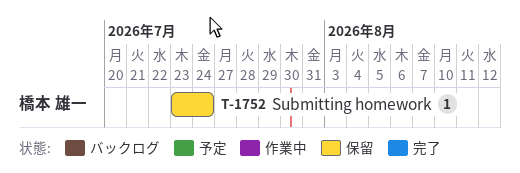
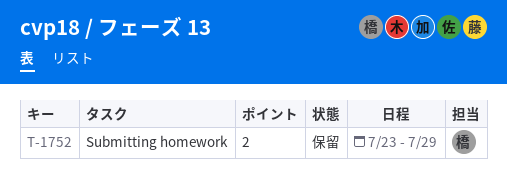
T-1752, estimate: 1 -> 2
T-1752, due: Jul 24 -> Jul 29

